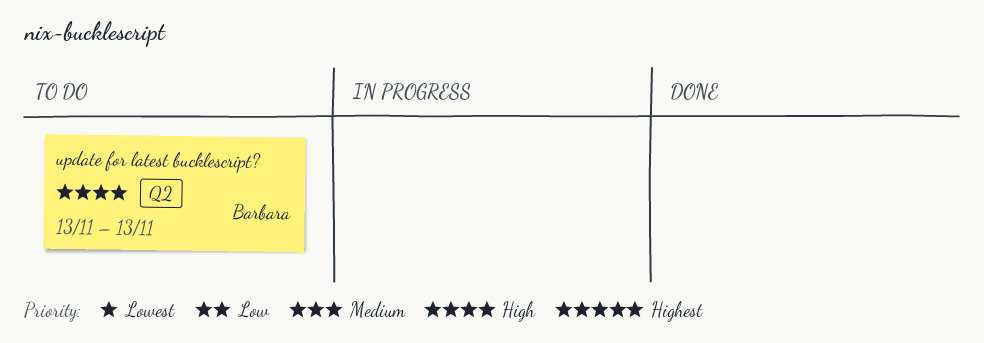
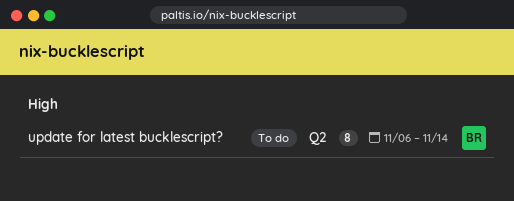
update for latest bucklescript?, start: Nov 13 -> Nov 6
update for latest bucklescript?, due: Nov 13 -> Nov 14

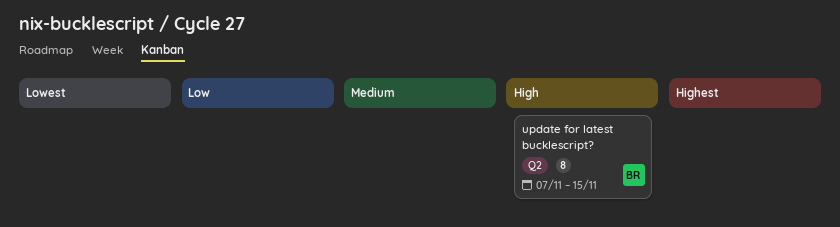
update for latest bucklescript?, start: Nov 6 -> Nov 7
update for latest bucklescript?, due: Nov 14 -> Nov 15

